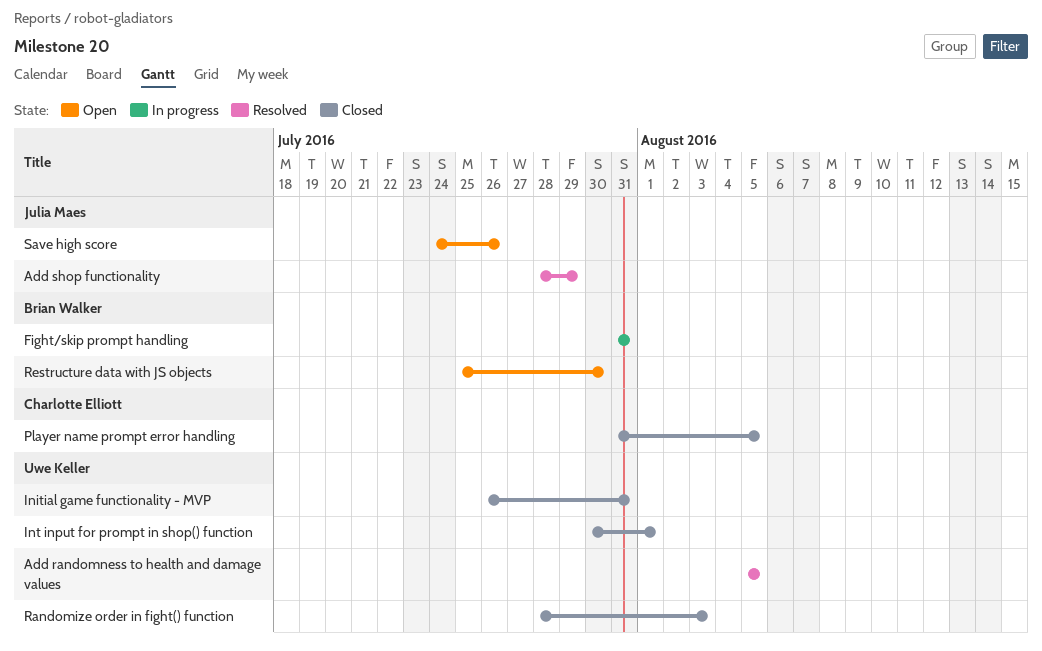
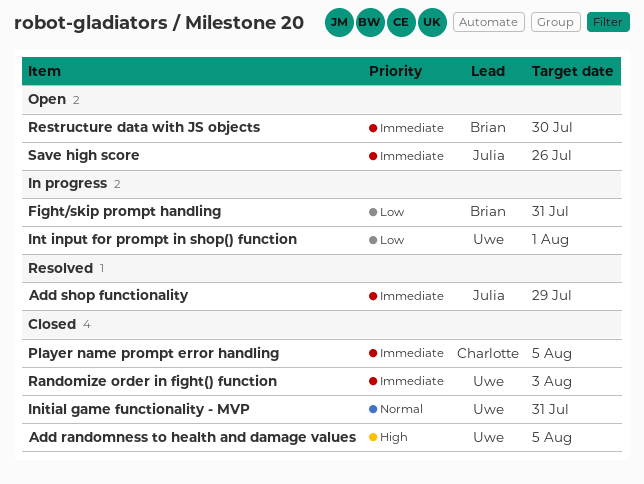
Add randomness to health and damage values, status: Resolved -> Closed
Int input for prompt in shop() function, status: Closed -> In progress

